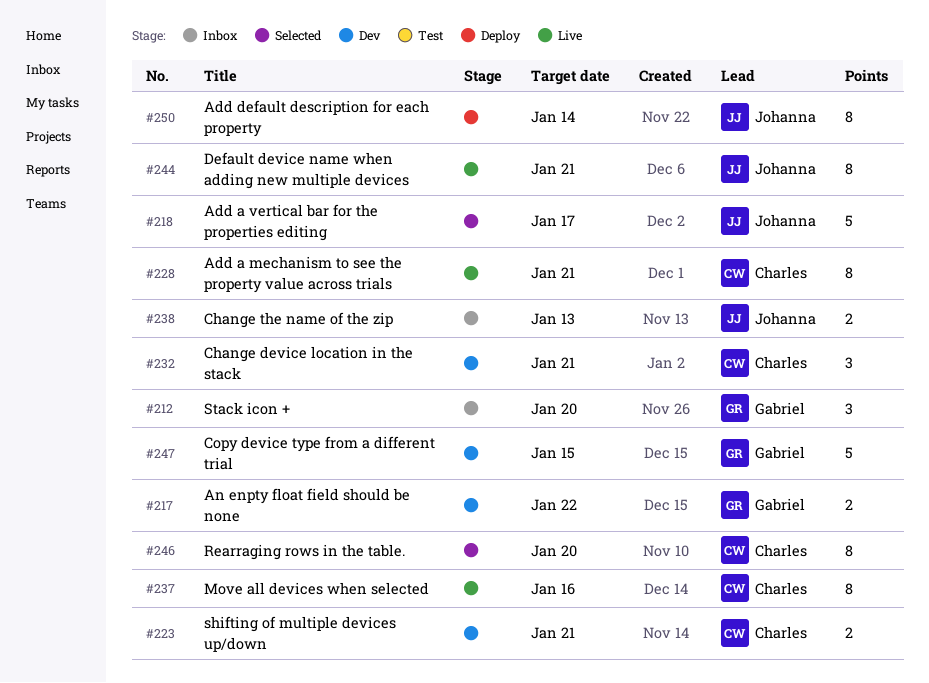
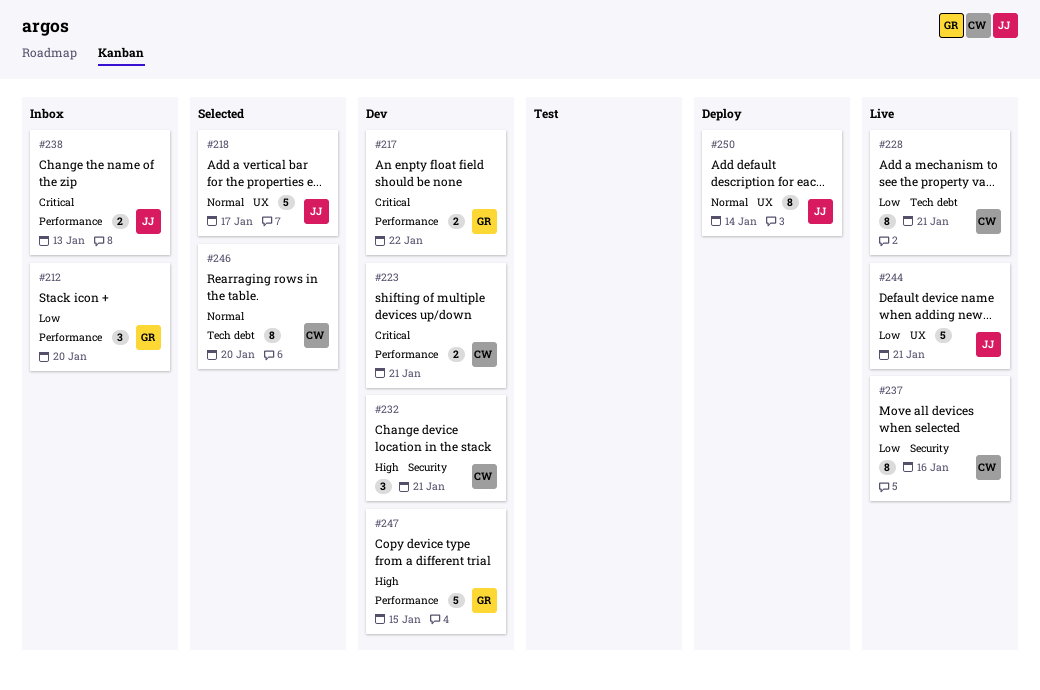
#244, estimate: 8 -> 5

